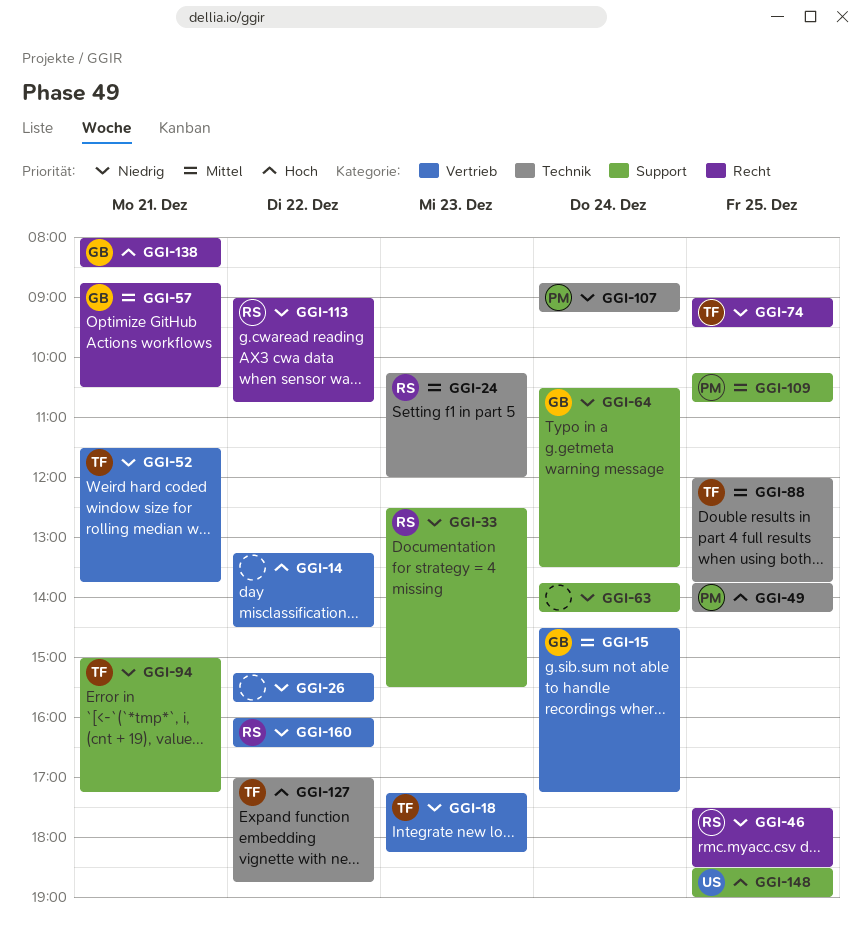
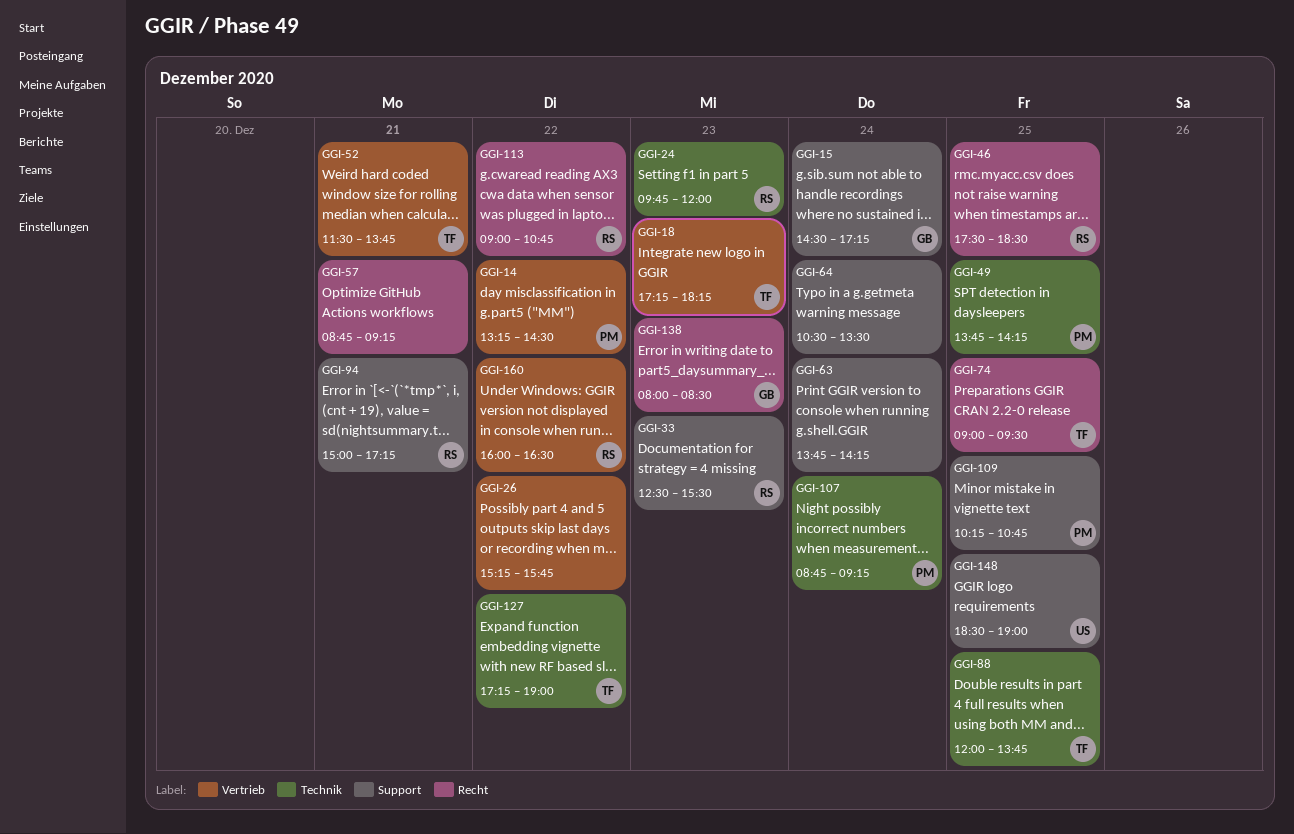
GGI-14, owner: none -> PM
GGI-15, label: Vertrieb -> Support
GGI-24, begins: 10:15 -> 09:45
GGI-57, owner: GB -> none
GGI-57, ends: 10:30 -> 09:15
GGI-64, owner: GB -> none
GGI-94, owner: TF -> RS
GGI-127, begins: 17:00 -> 17:15
GGI-127, ends: 18:45 -> 19:00
GGI-138, day: Dec 21 -> Dec 23

